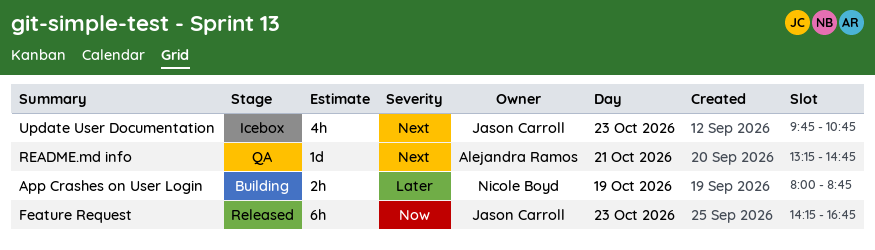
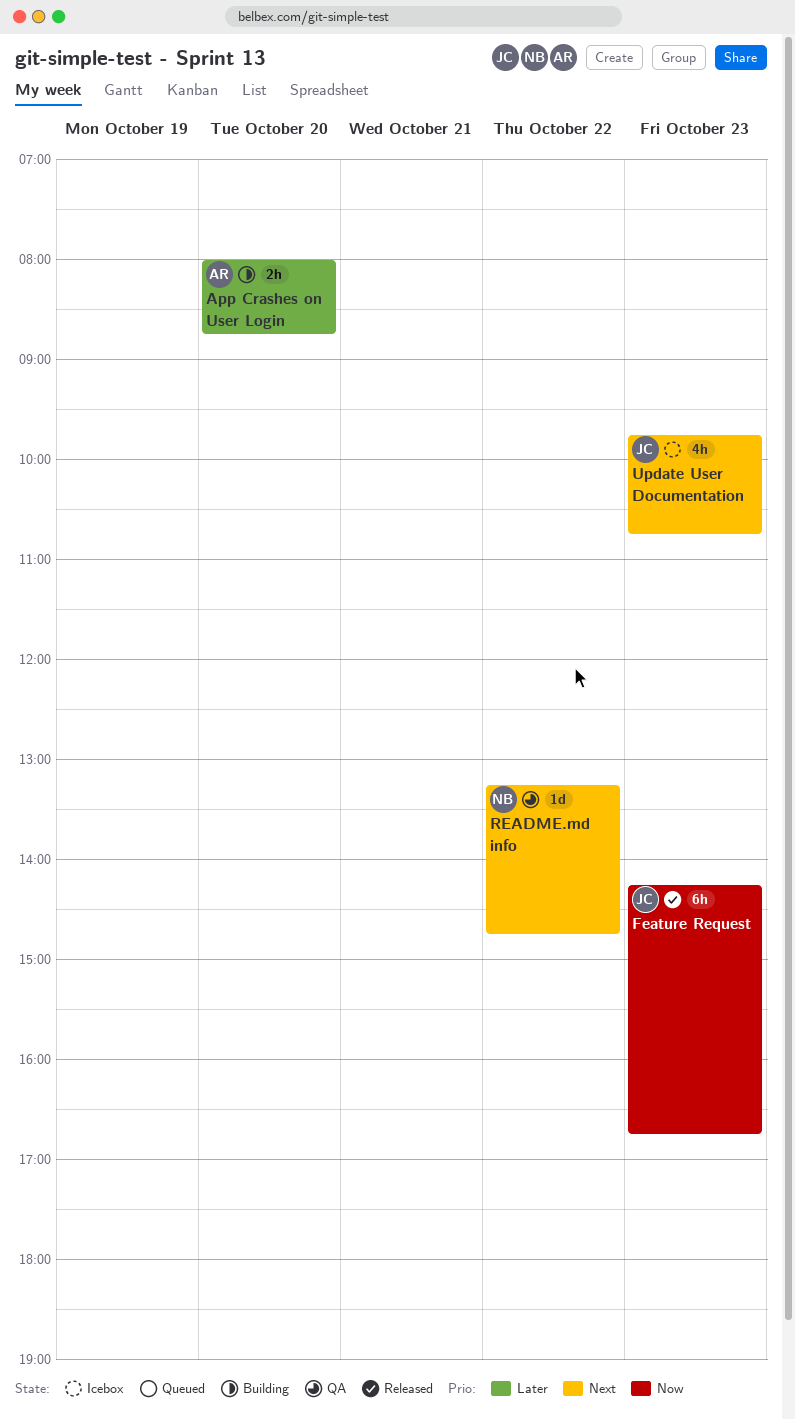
App Crashes on User Login, owner: Nicole Boyd -> Alejandra Ramos
App Crashes on User Login, day: Oct 19 -> Oct 20
README.md info, owner: Alejandra Ramos -> Nicole Boyd
README.md info, day: Oct 21 -> Oct 22

